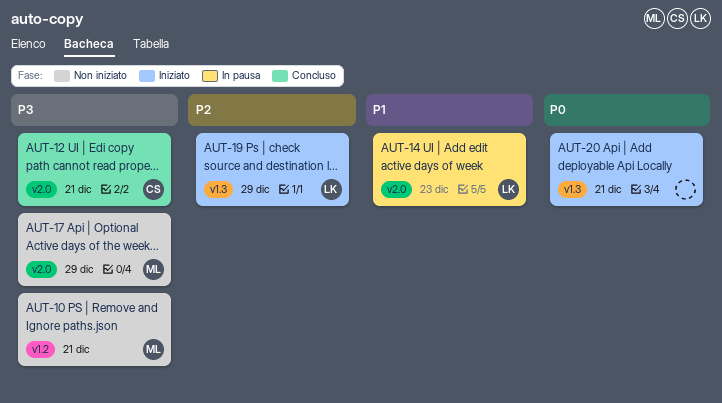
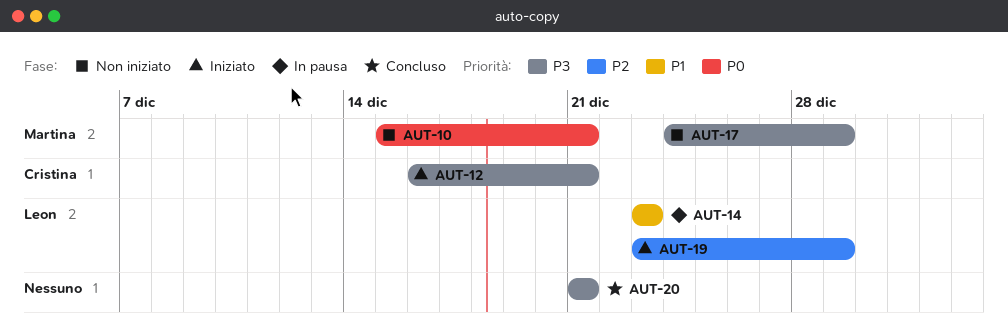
AUT-10, priority: P3 -> P0
AUT-12, status: Concluso -> Iniziato
AUT-20, status: Iniziato -> Concluso
AUT-20, priority: P0 -> P3

